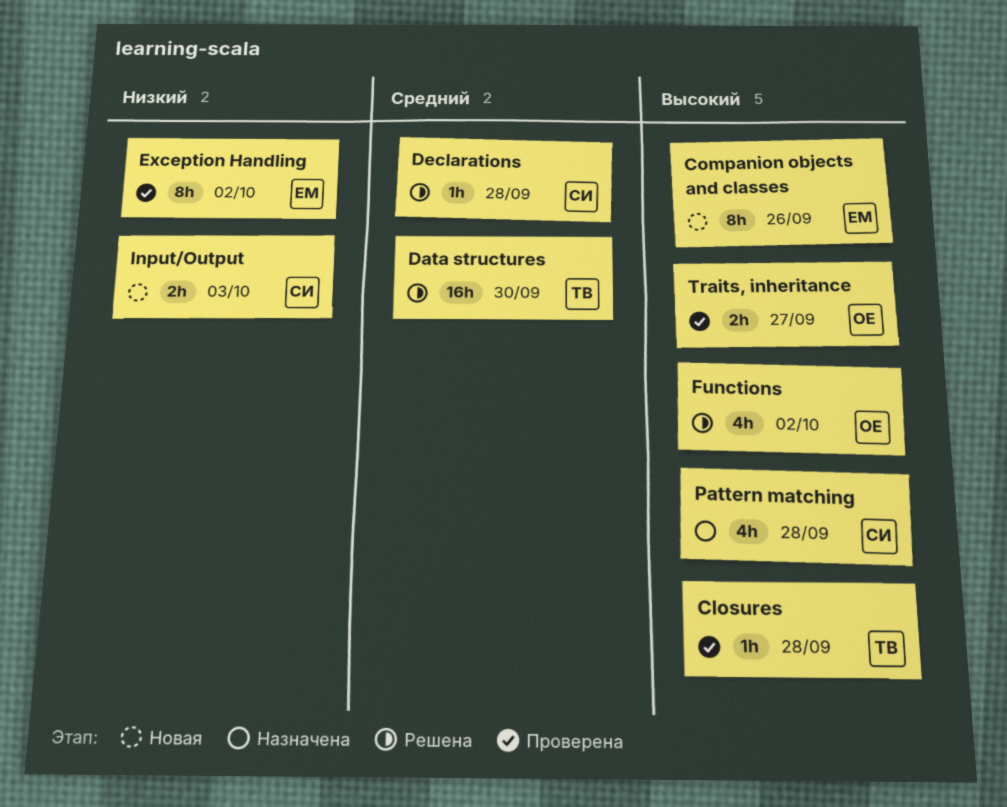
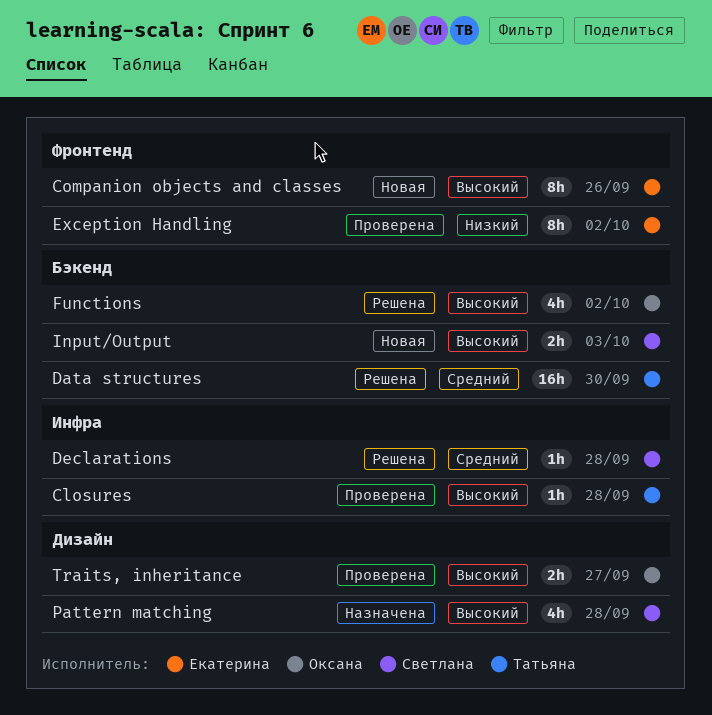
Input/Output, priority: Низкий -> Высокий

